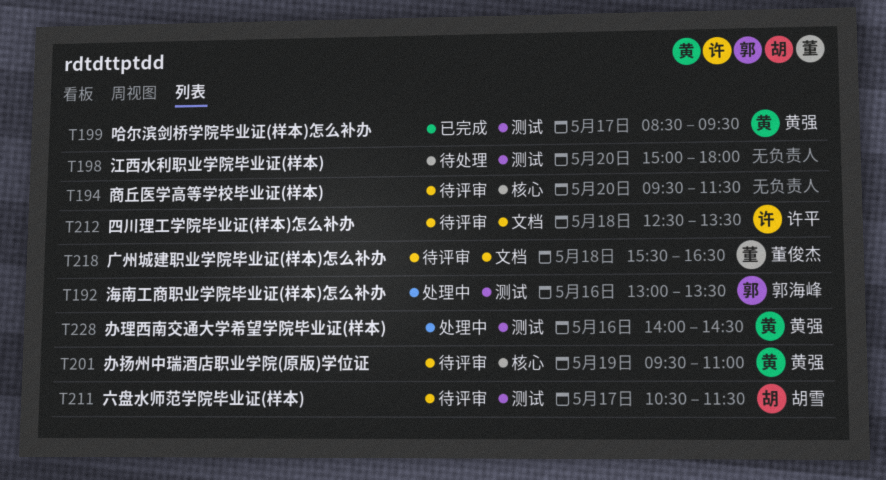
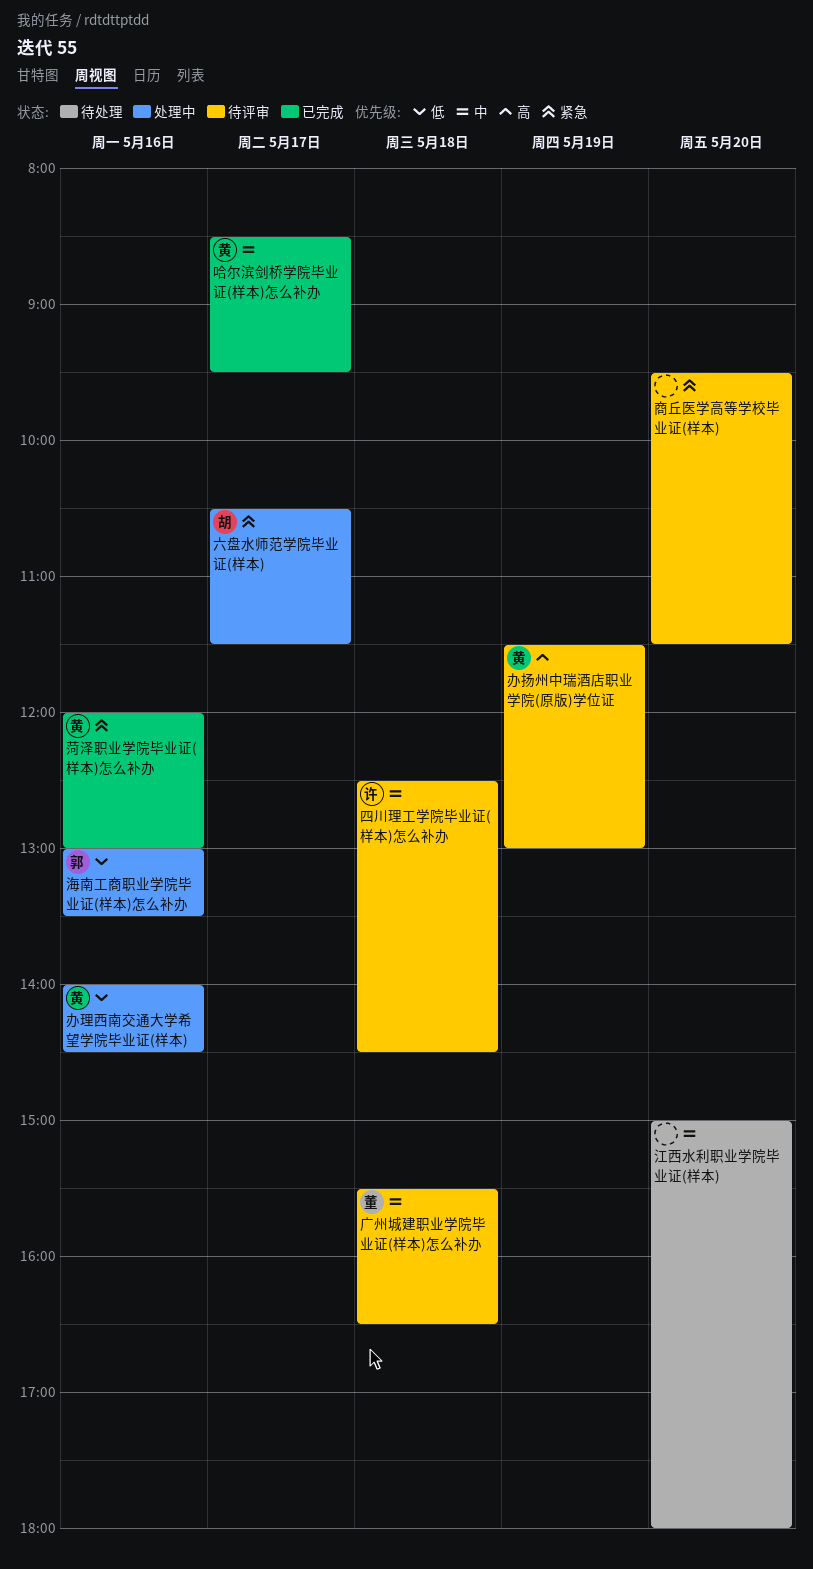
六盘水师范学院毕业证(样本), status: 待评审 -> 处理中
办扬州中瑞酒店职业学院(原版)学位证, begins: 09:30 -> 11:30
办扬州中瑞酒店职业学院(原版)学位证, ends: 11:00 -> 13:00
四川理工学院毕业证(样本)怎么补办, ends: 13:30 -> 14:30
菏泽职业学院毕业证(样本)怎么补办: none -> present

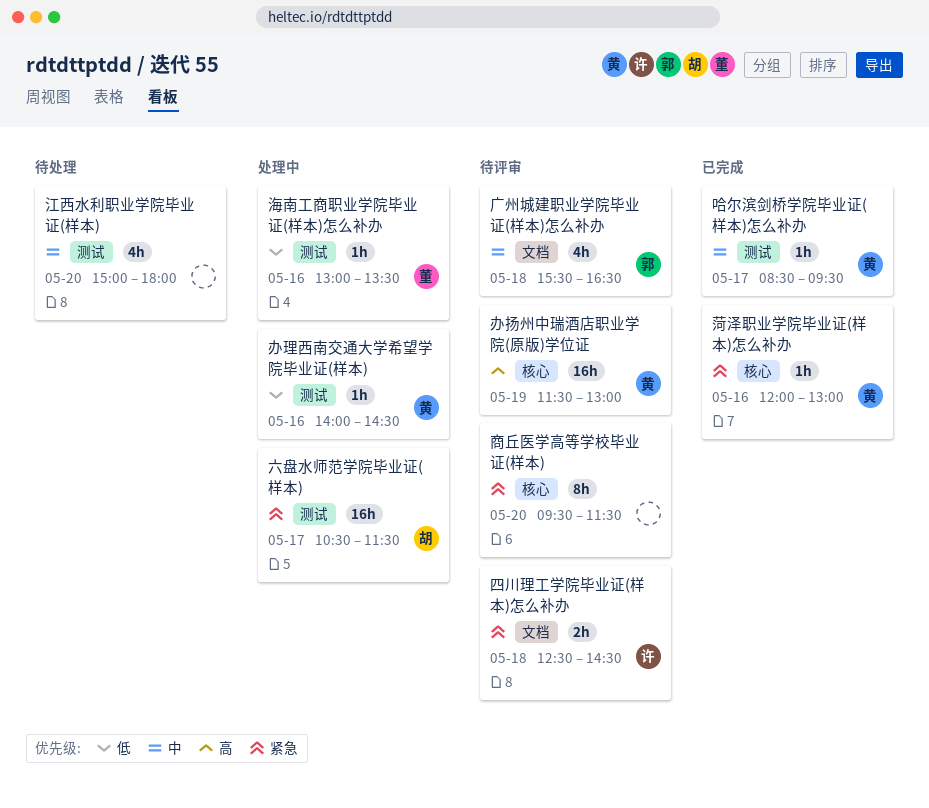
四川理工学院毕业证(样本)怎么补办, priority: 中 -> 紧急
广州城建职业学院毕业证(样本)怎么补办, owner: 董 -> 郭
海南工商职业学院毕业证(样本)怎么补办, owner: 郭 -> 董

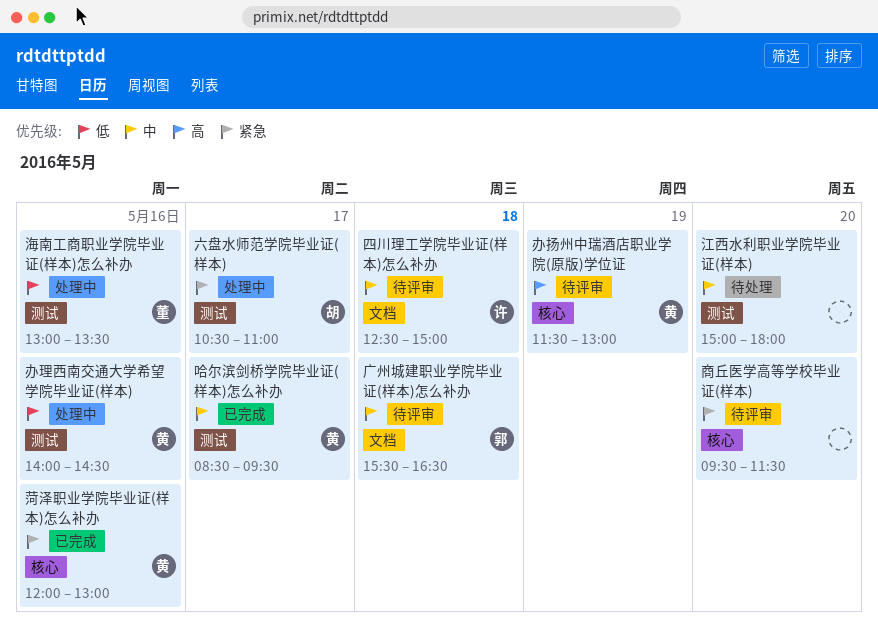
六盘水师范学院毕业证(样本), ends: 11:30 -> 11:00
四川理工学院毕业证(样本)怎么补办, priority: 紧急 -> 中
四川理工学院毕业证(样本)怎么补办, ends: 14:30 -> 15:00

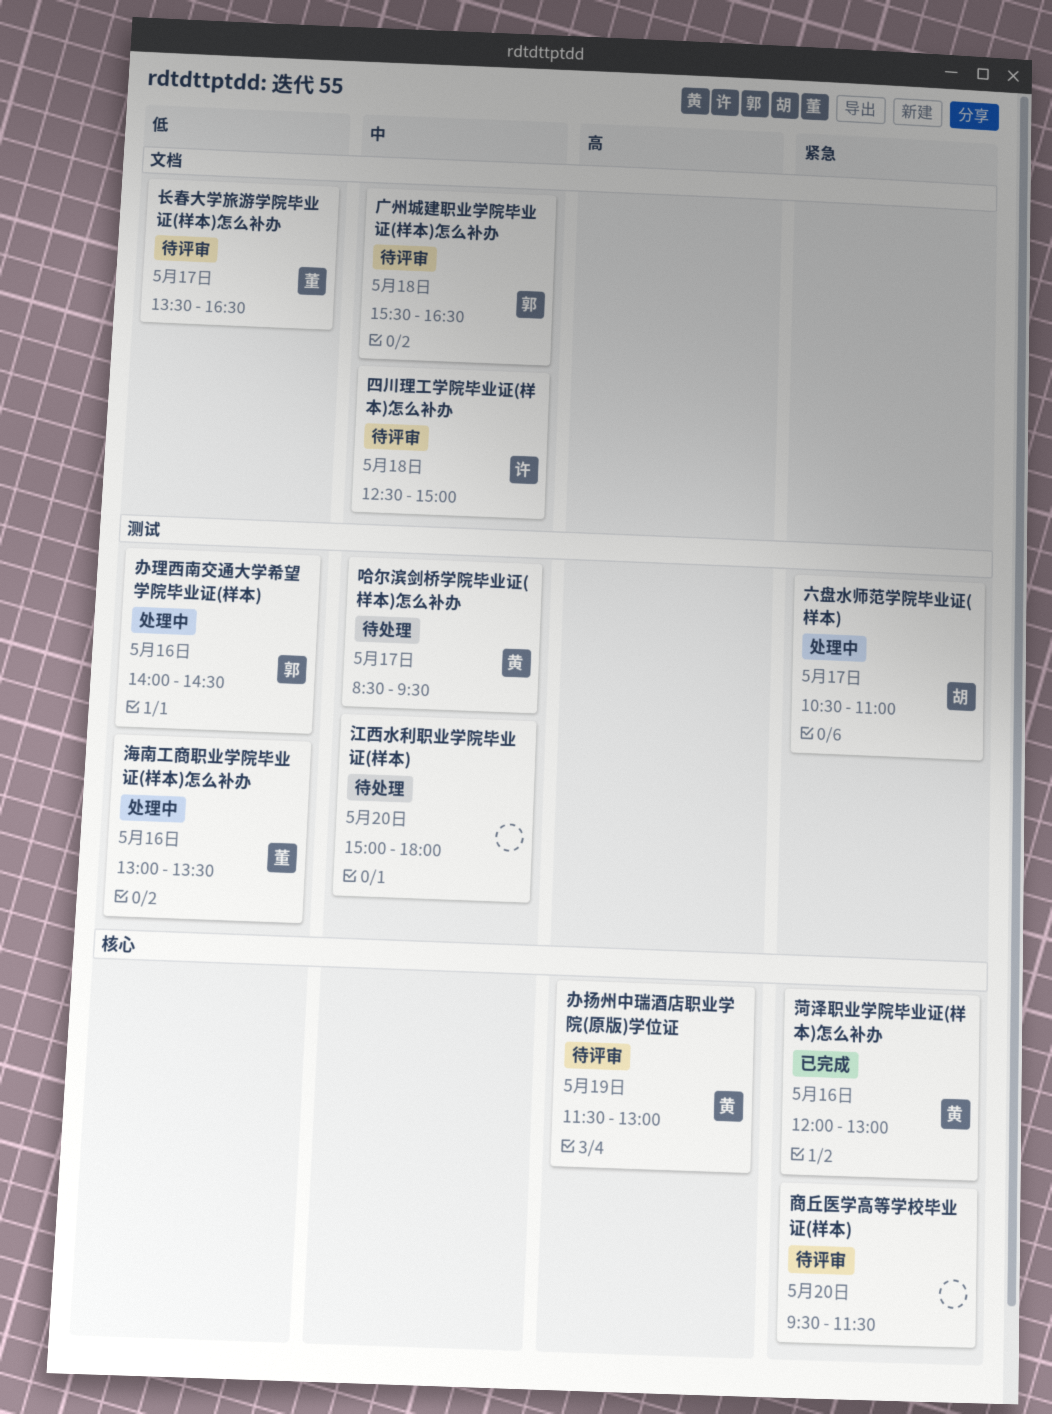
办理西南交通大学希望学院毕业证(样本), owner: 黄 -> 郭
哈尔滨剑桥学院毕业证(样本)怎么补办, status: 已完成 -> 待处理
长春大学旅游学院毕业证(样本)怎么补办: none -> present

